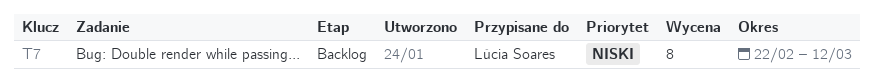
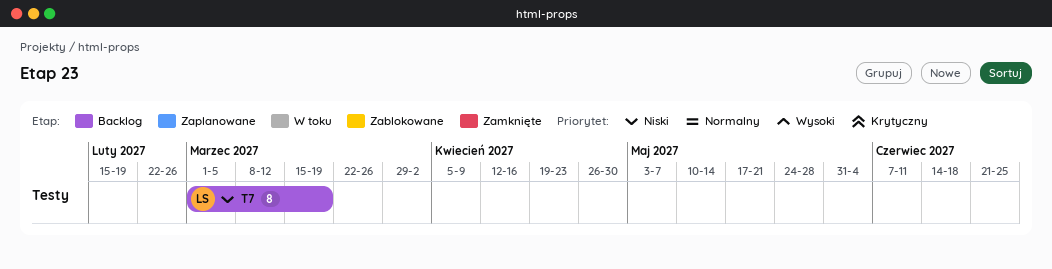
T7, start: Feb 22 -> Mar 1
T7, due: Mar 12 -> Mar 19

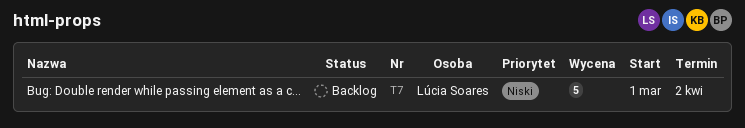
T7, estimate: 8 -> 5
T7, due: Mar 19 -> Apr 2

